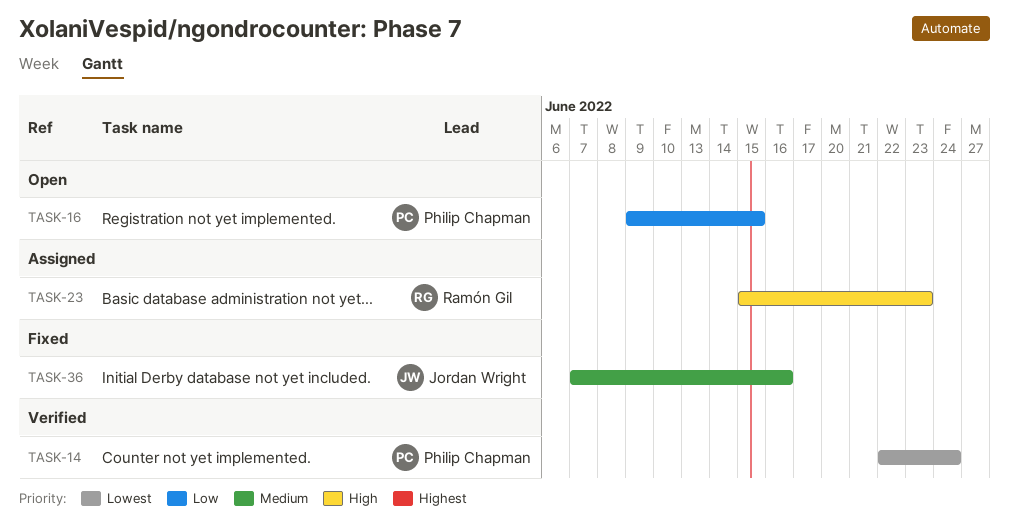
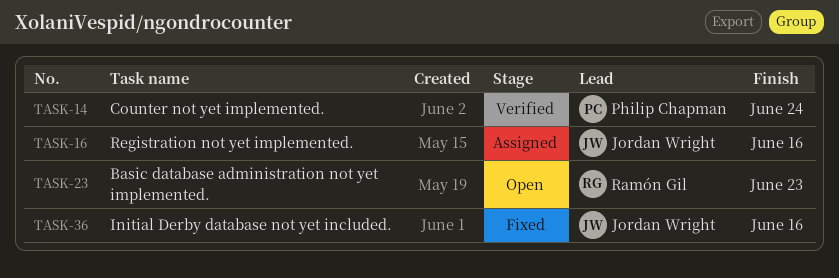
TASK-16, status: Open -> Assigned
TASK-16, owner: Philip Chapman -> Jordan Wright
TASK-16, due: Jun 15 -> Jun 16
TASK-23, status: Assigned -> Open

